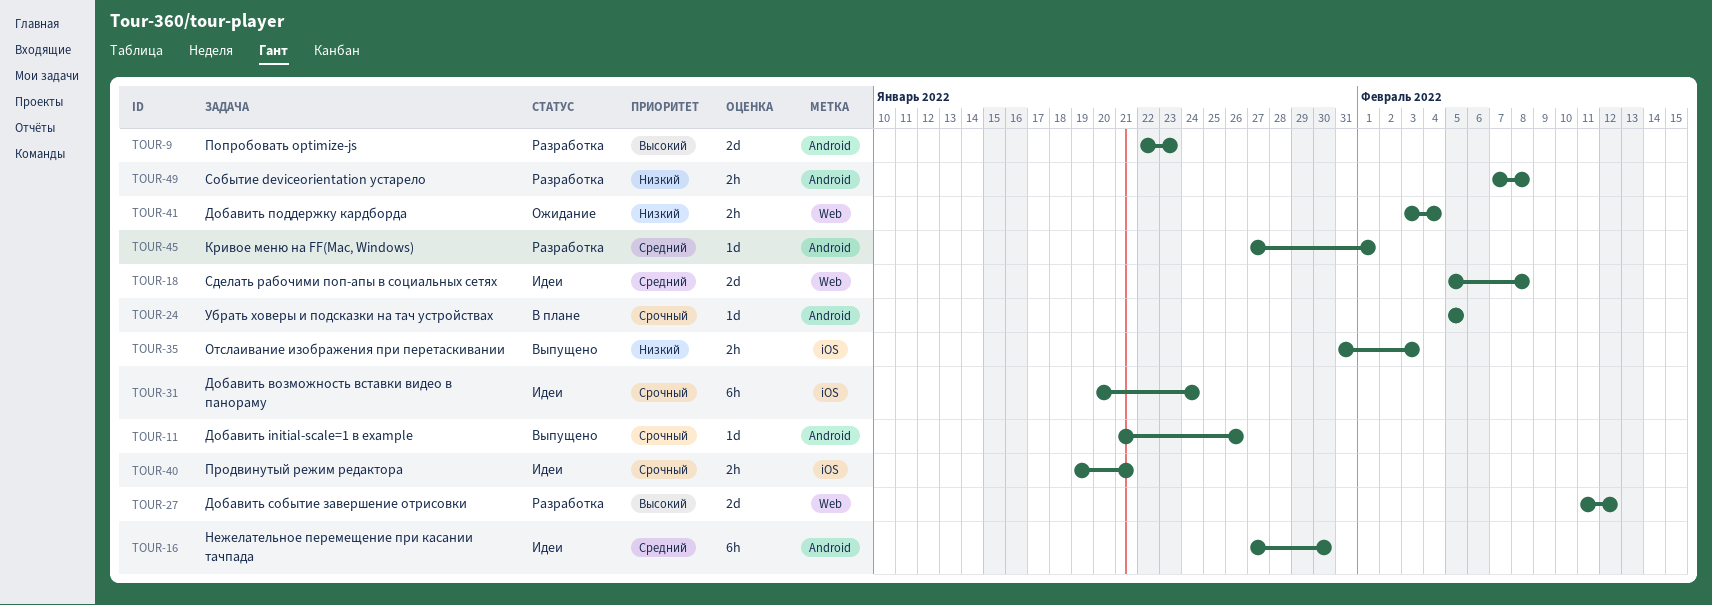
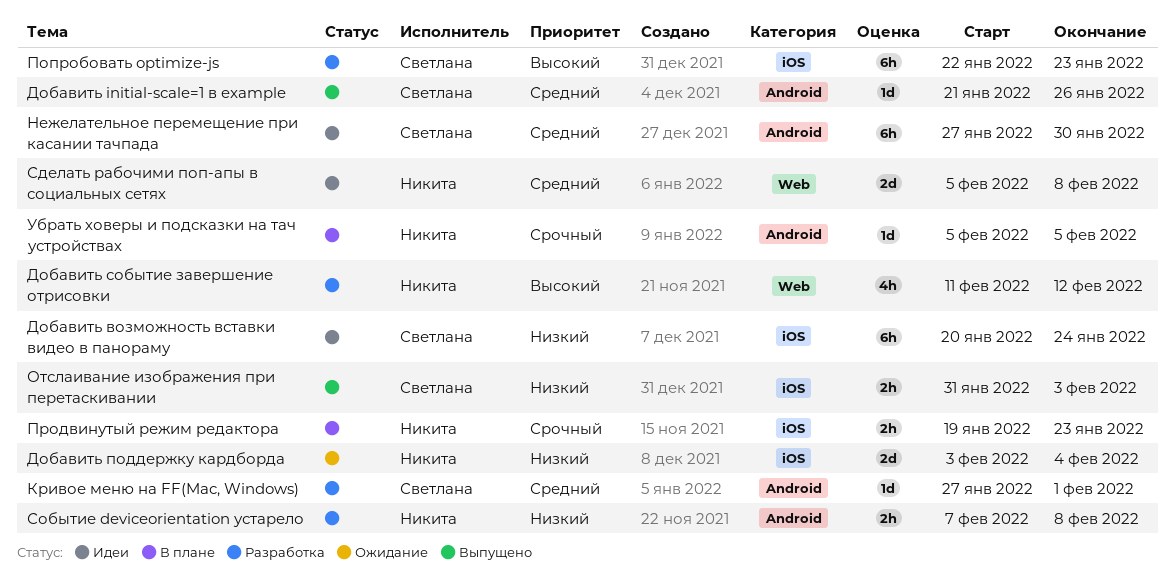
Добавить initial-scale=1 в example, priority: Срочный -> Средний
Добавить возможность вставки видео в панораму, priority: Срочный -> Низкий
Добавить поддержку кардборда, label: Web -> iOS
Добавить поддержку кардборда, estimate: 2h -> 2d
Добавить событие завершение отрисовки, estimate: 2d -> 4h
Попробовать optimize-js, label: Android -> iOS
Попробовать optimize-js, estimate: 2d -> 6h
Продвинутый режим редактора, status: Идеи -> В плане
Продвинутый режим редактора, due: Jan 21 -> Jan 23

